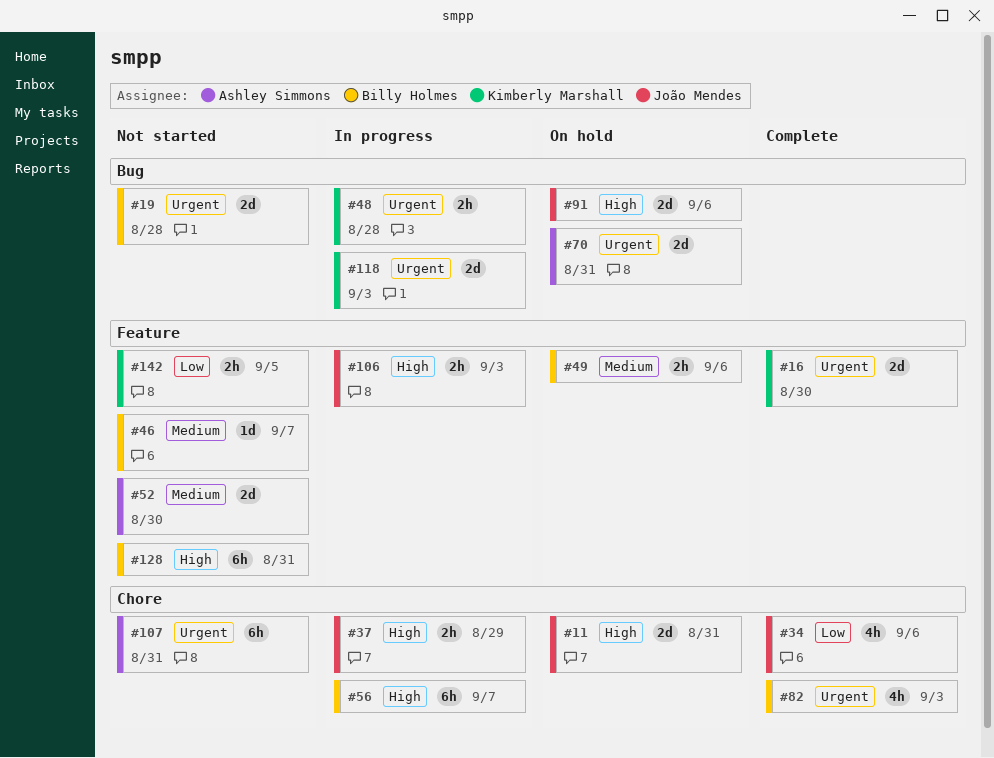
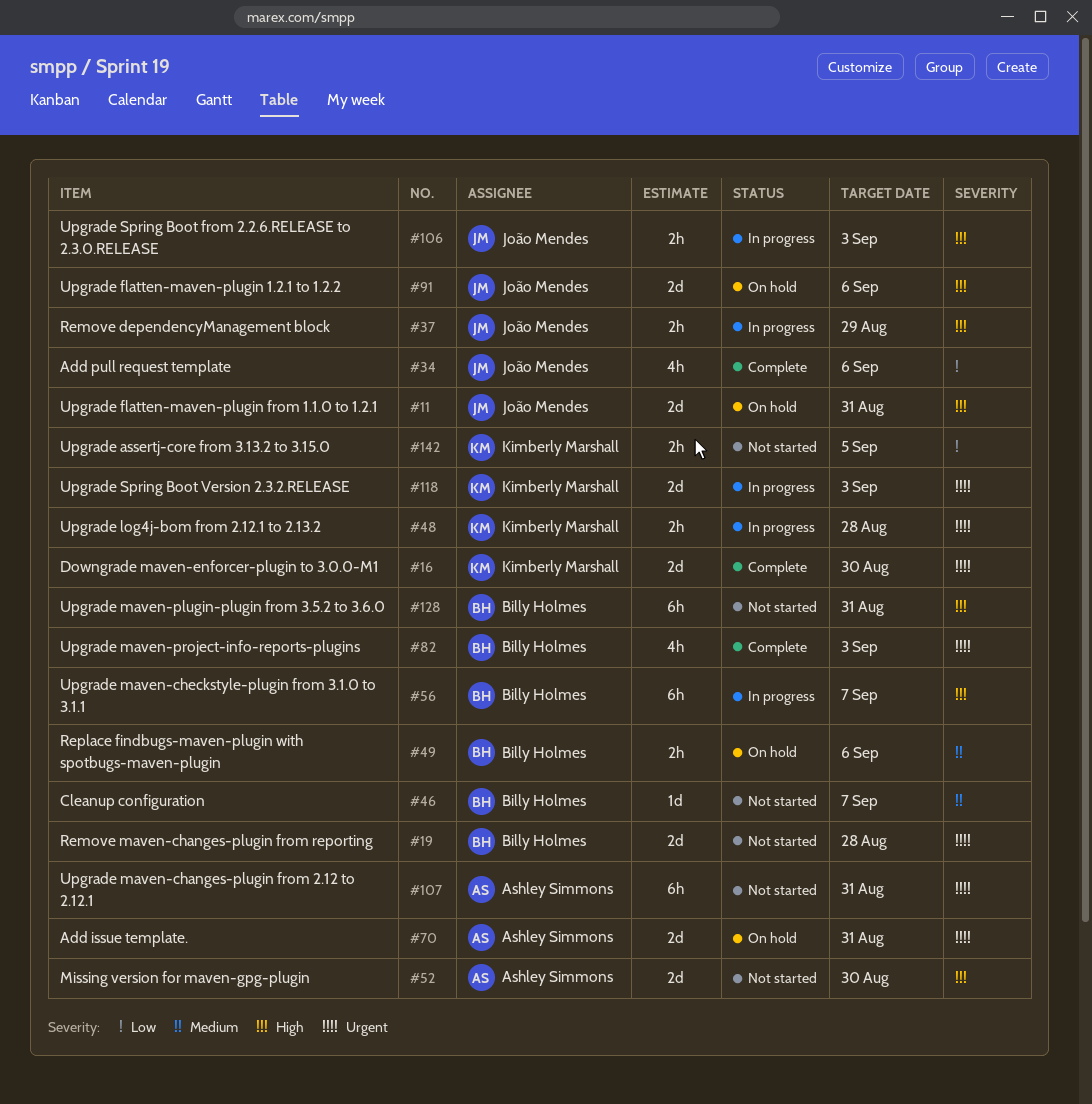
#52, priority: Medium -> High

